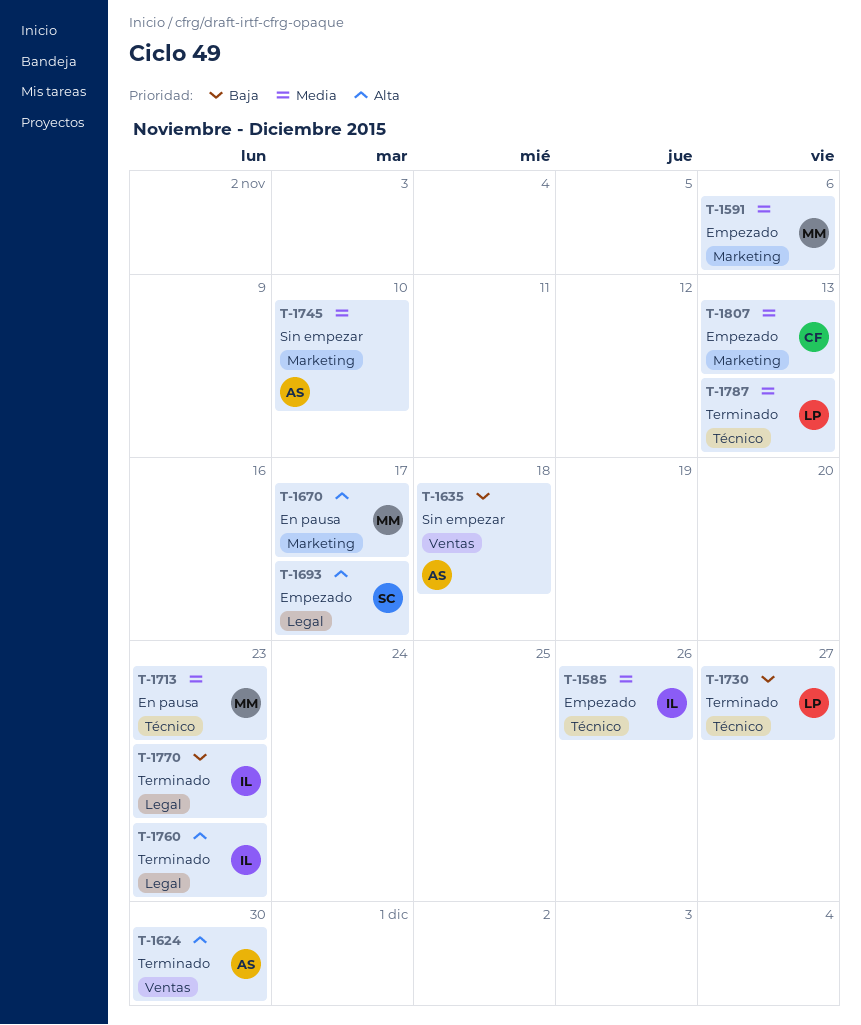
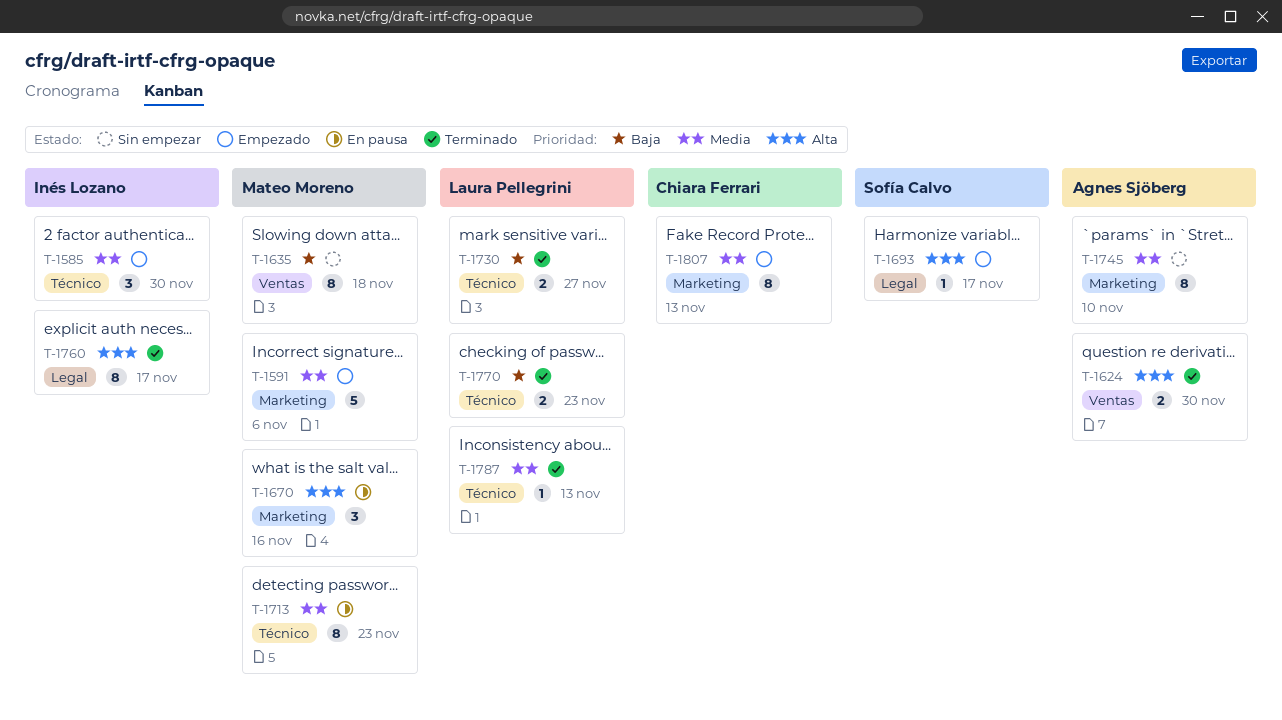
T-1585, due: Nov 26 -> Nov 30
T-1635, owner: Agnes Sjöberg -> Mateo Moreno
T-1670, due: Nov 17 -> Nov 16
T-1760, due: Nov 23 -> Nov 17
T-1770, owner: Inés Lozano -> Laura Pellegrini
T-1770, label: Legal -> Técnico

